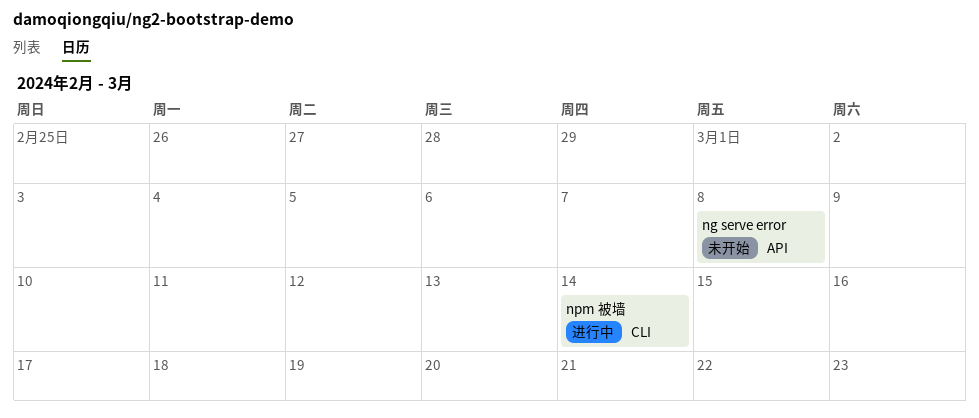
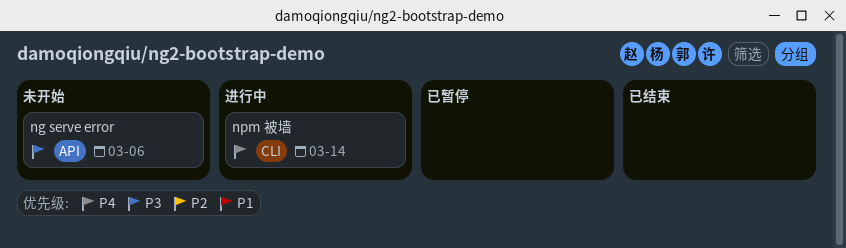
ng serve error, due: Mar 8 -> Mar 6

